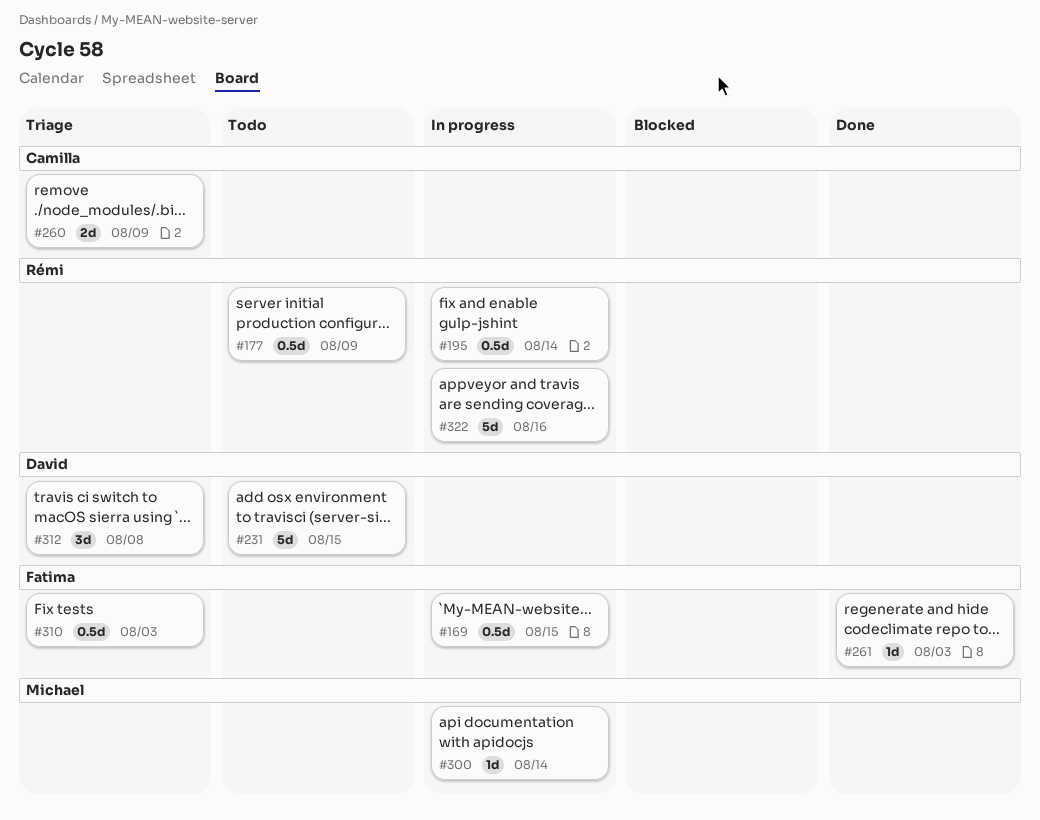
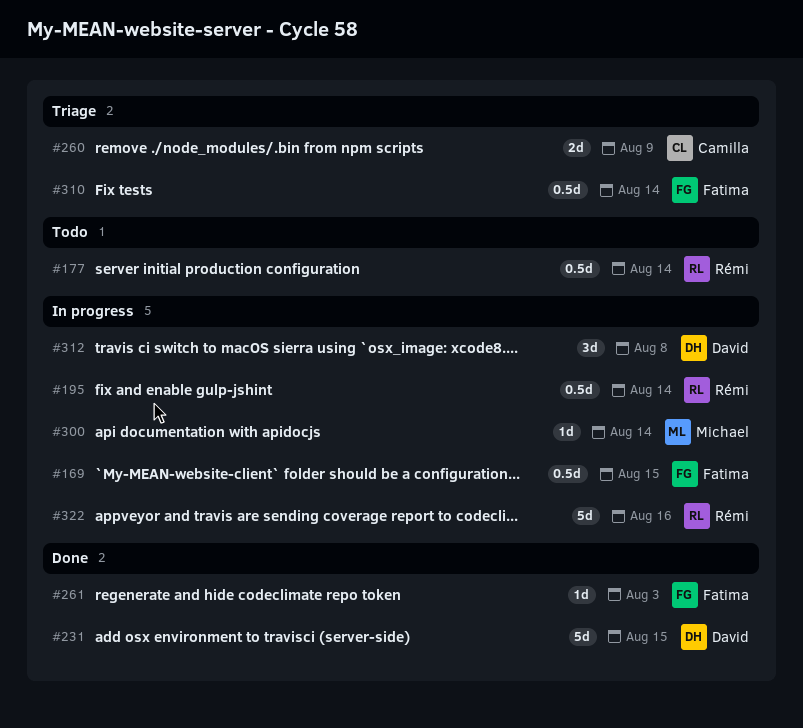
#177, due: Aug 9 -> Aug 14
#231, status: Todo -> Done
#310, due: Aug 3 -> Aug 14
#312, status: Triage -> In progress

